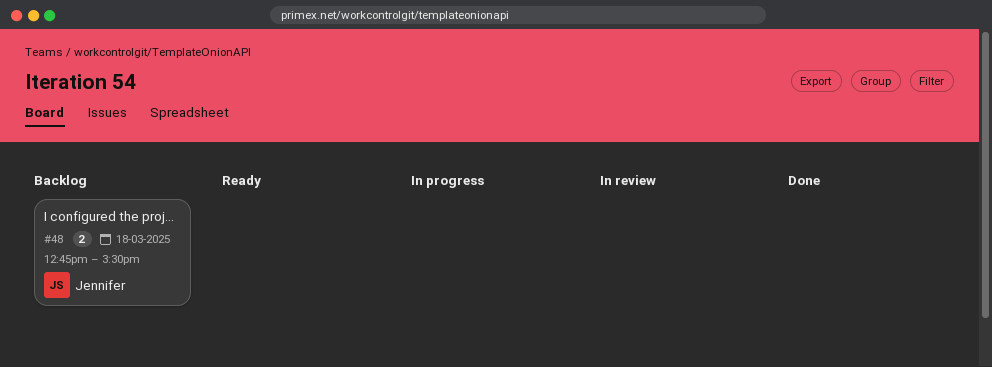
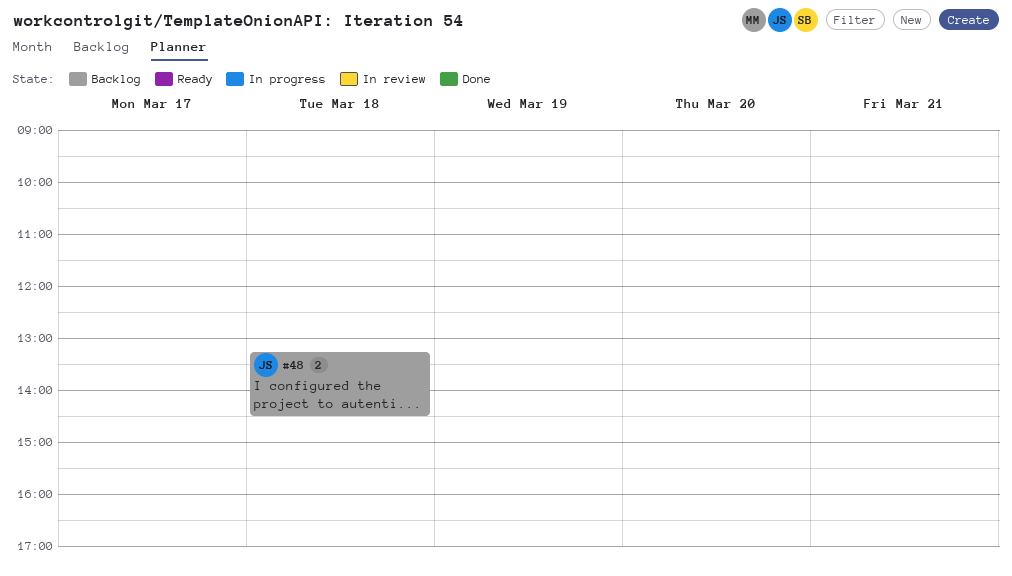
#48, begins: 12:45 -> 13:15
#48, ends: 15:30 -> 14:30

